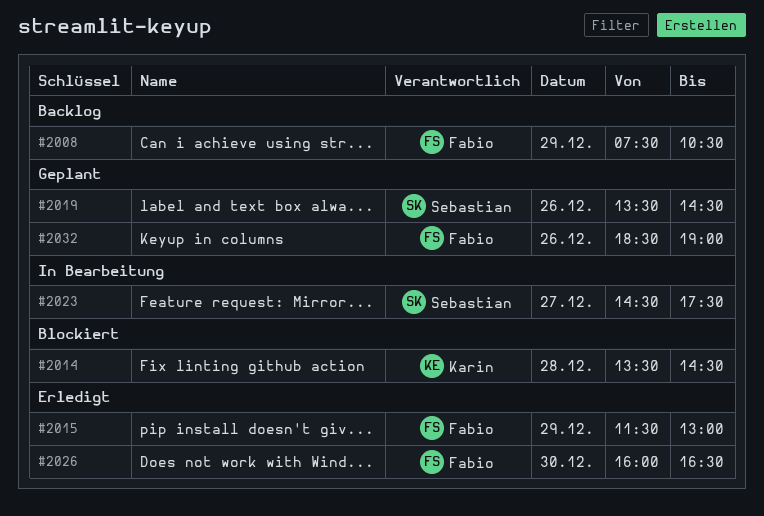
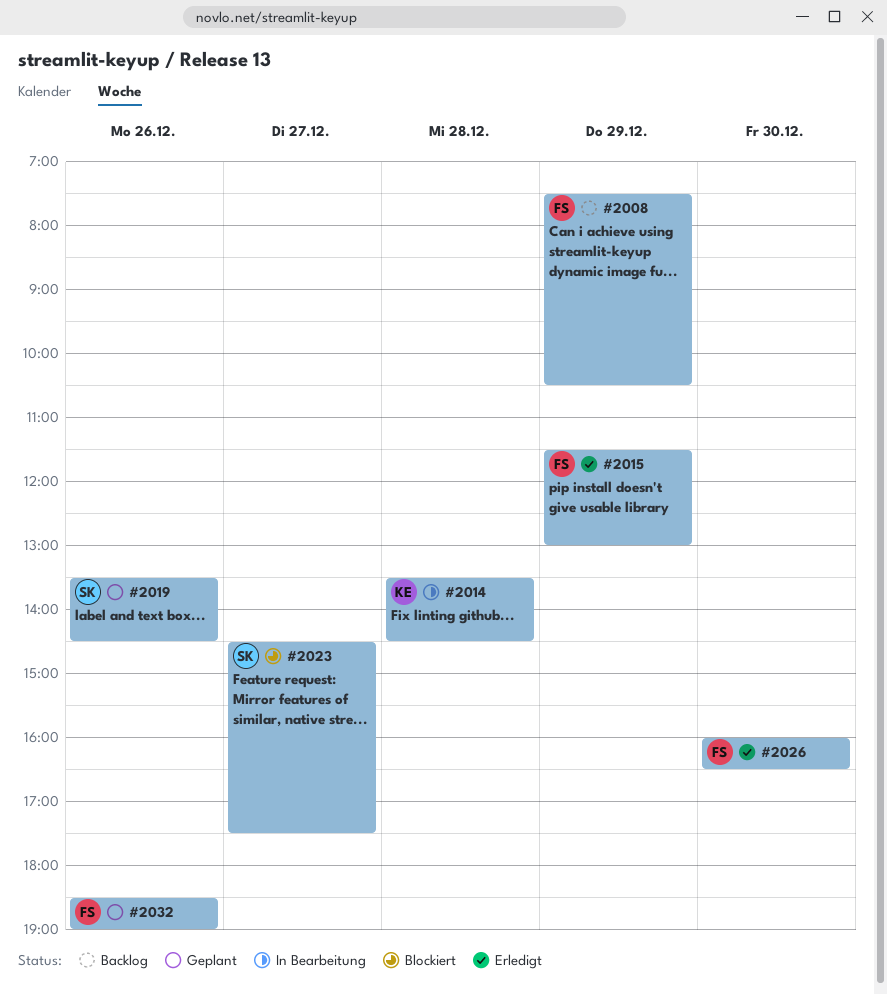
#2014, status: Blockiert -> In Bearbeitung
#2023, status: In Bearbeitung -> Blockiert

